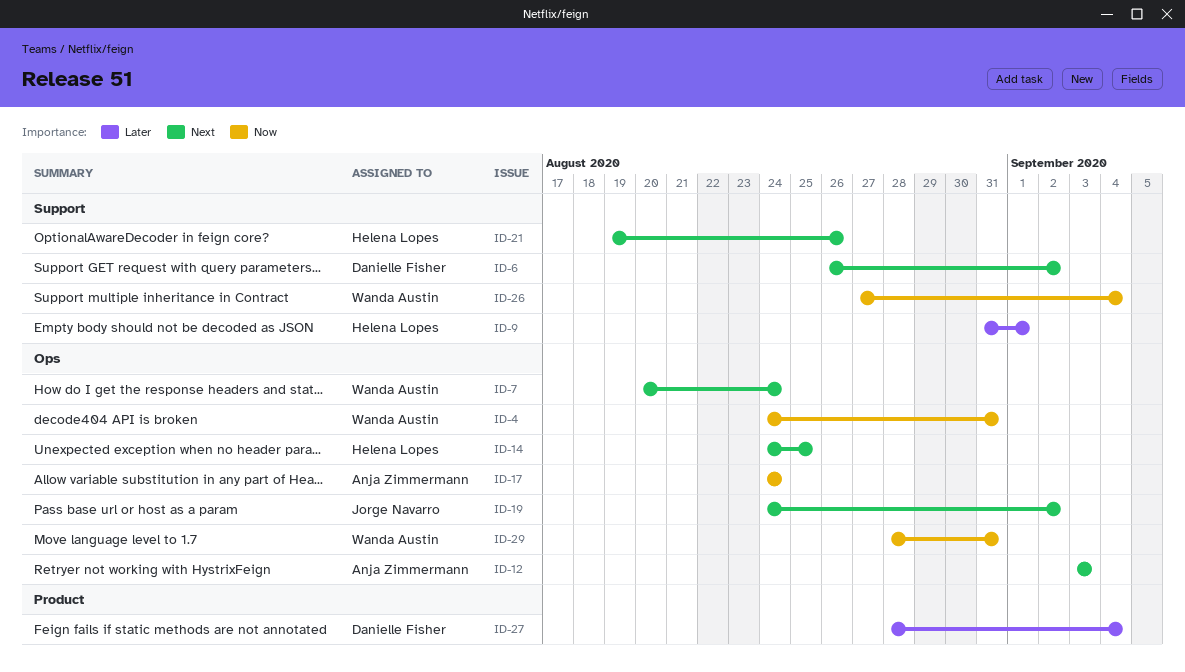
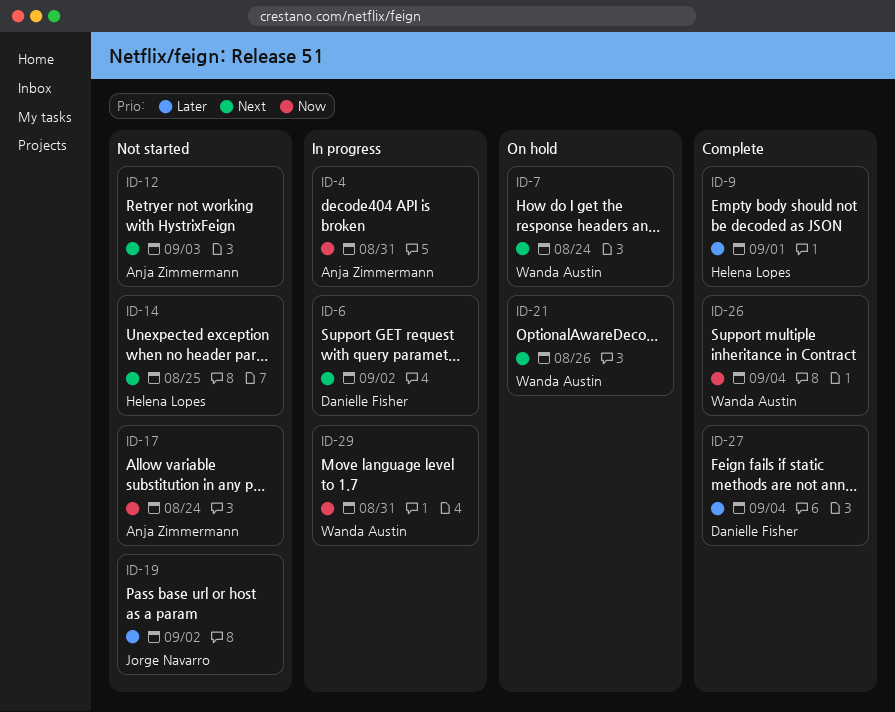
ID-4, owner: Wanda Austin -> Anja Zimmermann
ID-19, priority: Next -> Later
ID-21, owner: Helena Lopes -> Wanda Austin

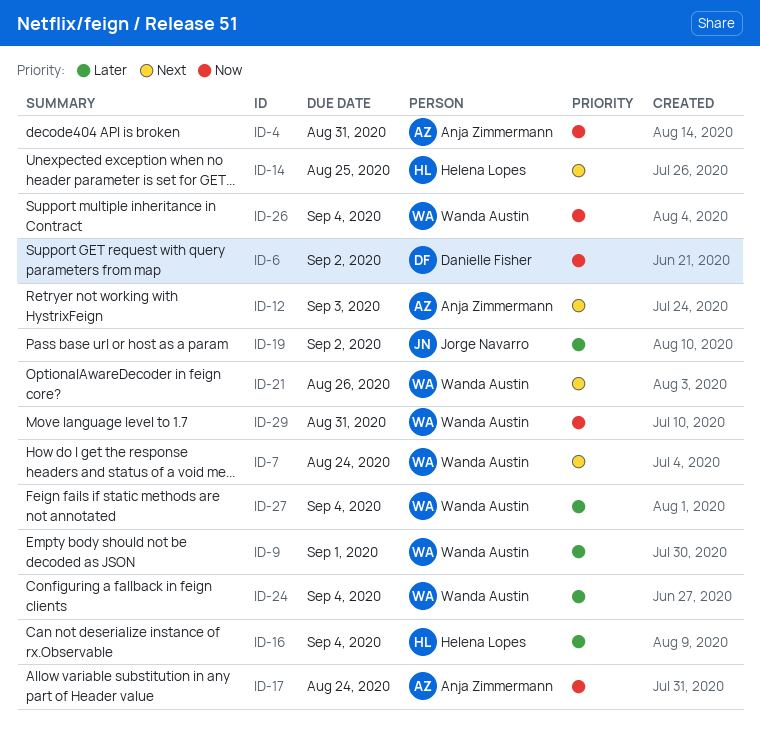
ID-6, priority: Next -> Now
ID-9, owner: Helena Lopes -> Wanda Austin
ID-16: none -> present
ID-24: none -> present
ID-27, owner: Danielle Fisher -> Wanda Austin

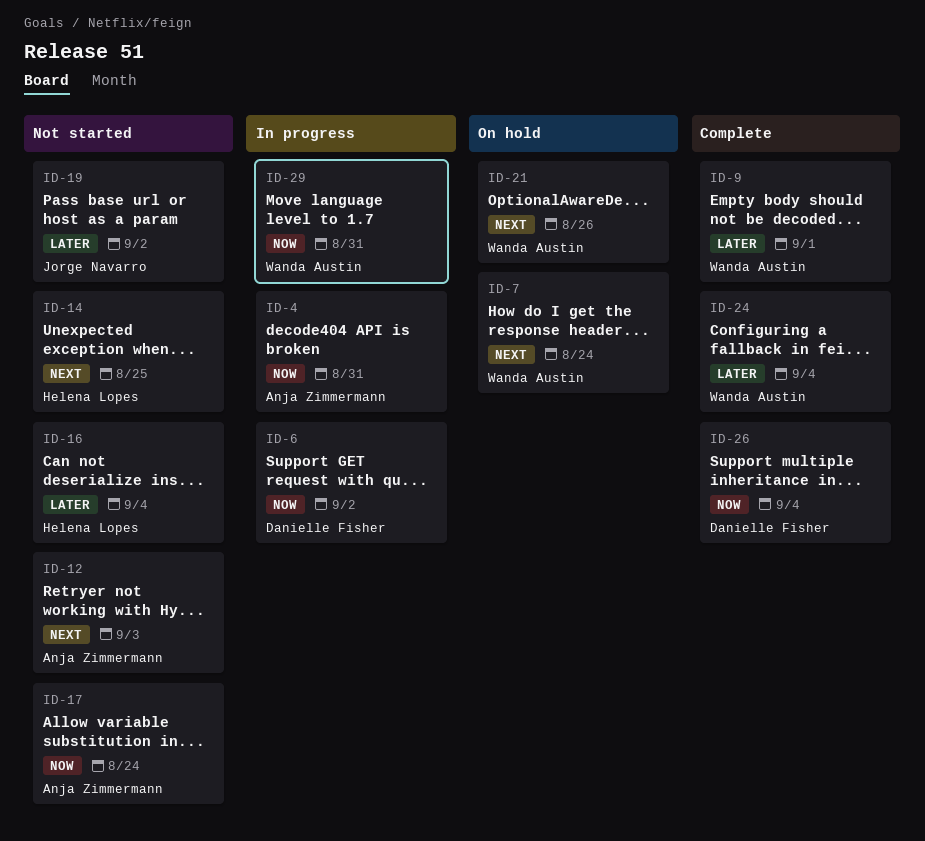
ID-26, owner: Wanda Austin -> Danielle Fisher
ID-27: present -> none

